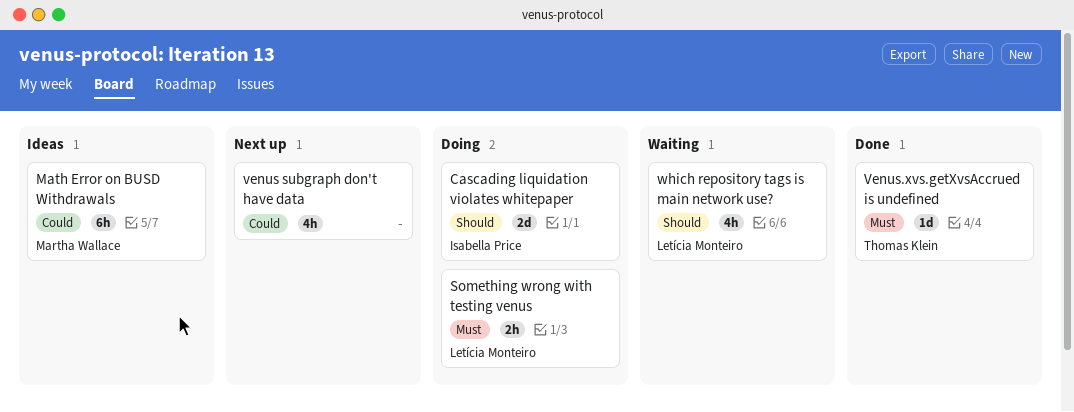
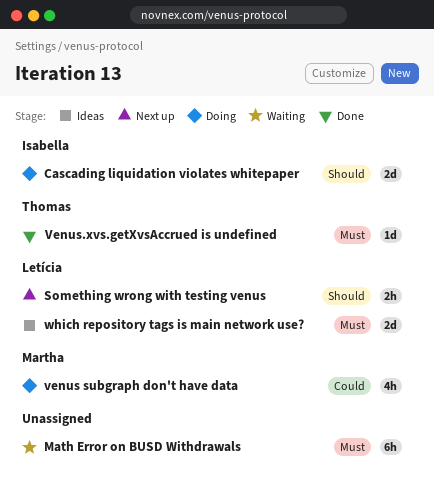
Math Error on BUSD Withdrawals, status: Ideas -> Waiting
Math Error on BUSD Withdrawals, owner: Martha Wallace -> none
Math Error on BUSD Withdrawals, priority: Could -> Must
Something wrong with testing venus, status: Doing -> Next up
Something wrong with testing venus, priority: Must -> Should
venus subgraph don't have data, status: Next up -> Doing
venus subgraph don't have data, owner: none -> Martha Wallace
which repository tags is main network use?, status: Waiting -> Ideas
which repository tags is main network use?, priority: Should -> Must
which repository tags is main network use?, estimate: 4h -> 2d

